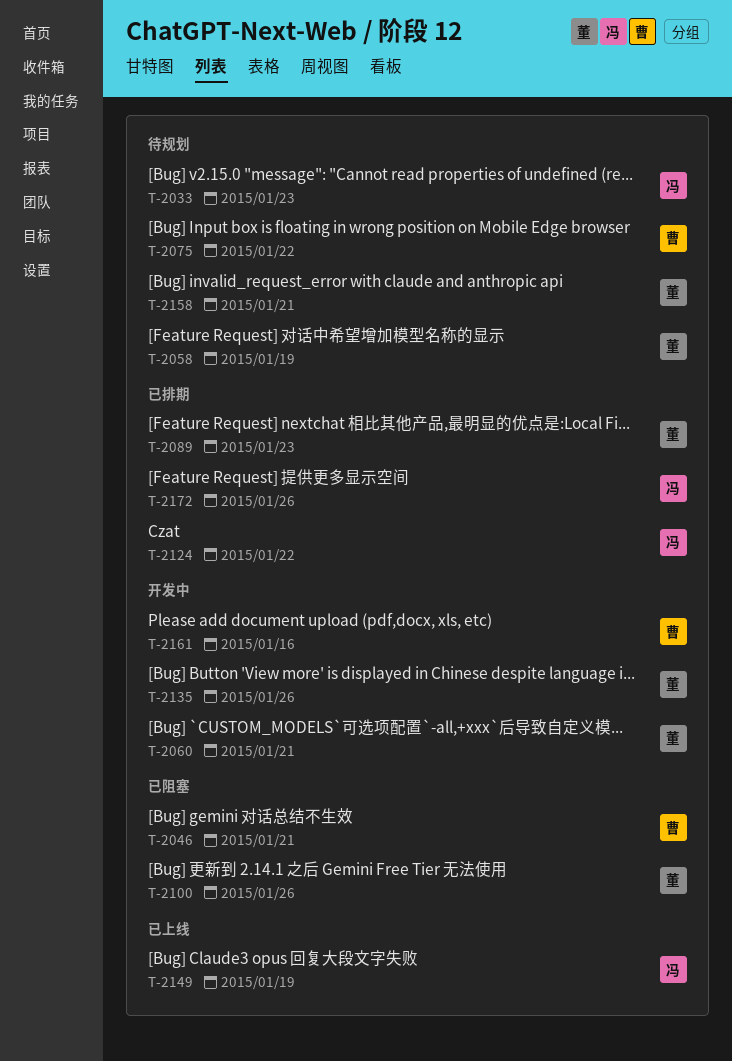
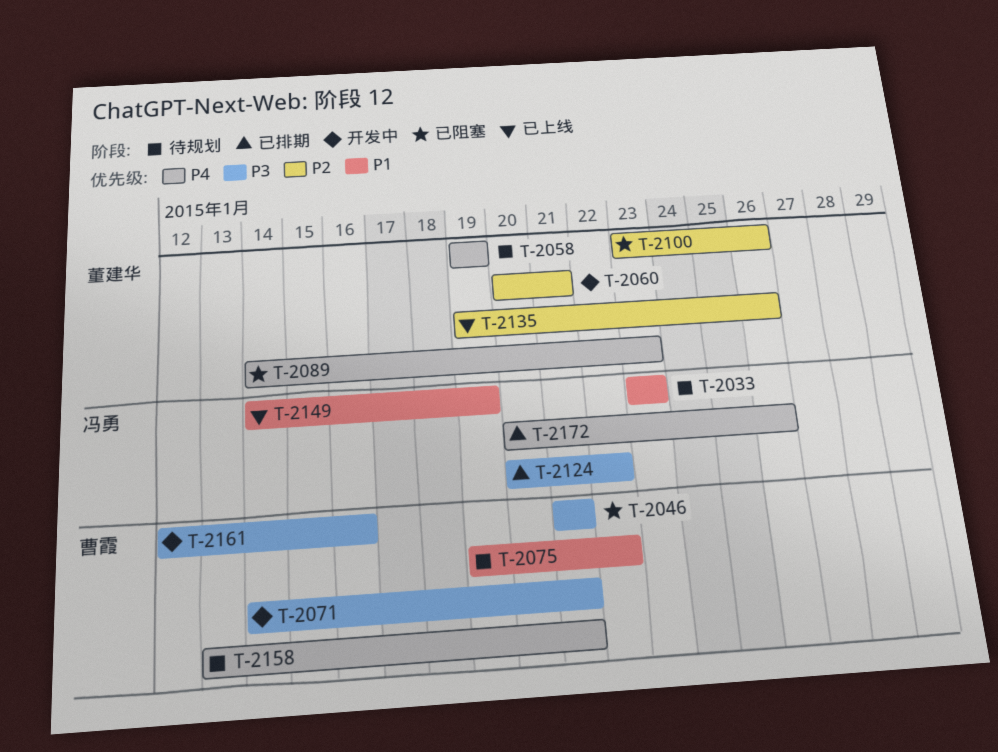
T-2071: none -> present
T-2089, status: 已排期 -> 已阻塞
T-2135, status: 开发中 -> 已上线
T-2158, owner: 董建华 -> 曹霞

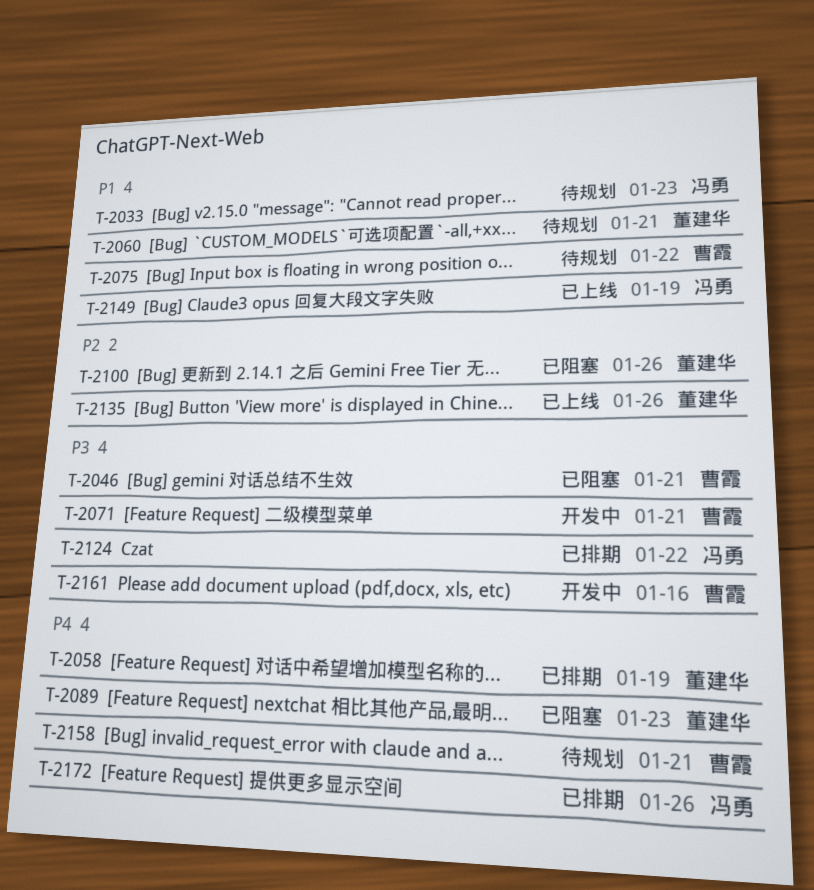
T-2058, status: 待规划 -> 已排期
T-2060, status: 开发中 -> 待规划
T-2060, priority: P2 -> P1

